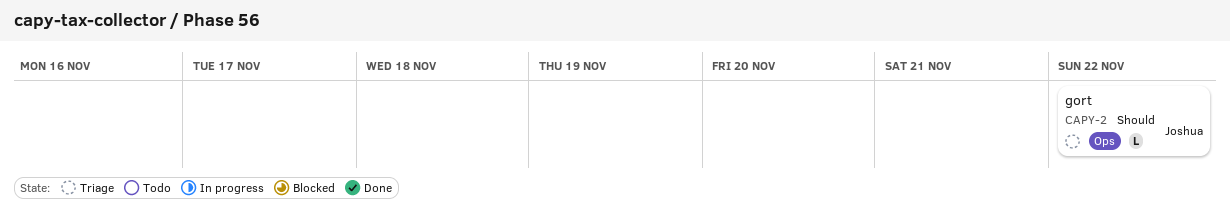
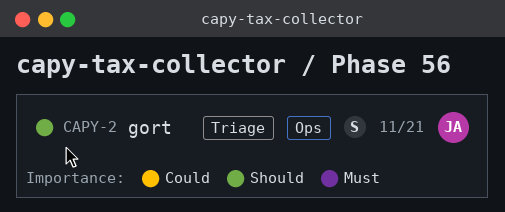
CAPY-2, estimate: L -> S
CAPY-2, due: Nov 22 -> Nov 21

